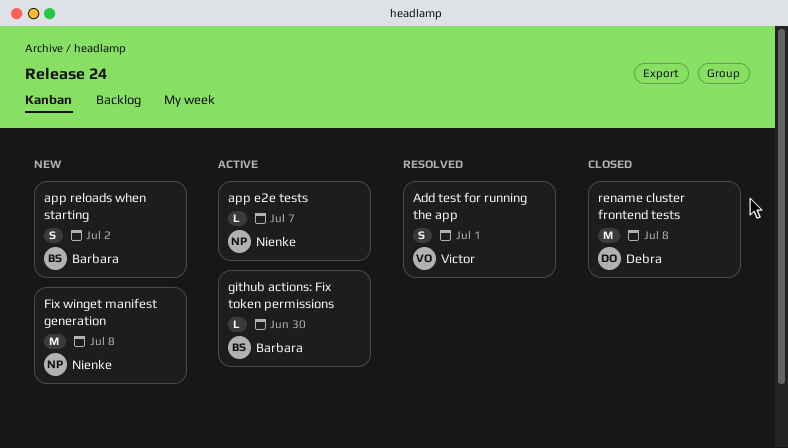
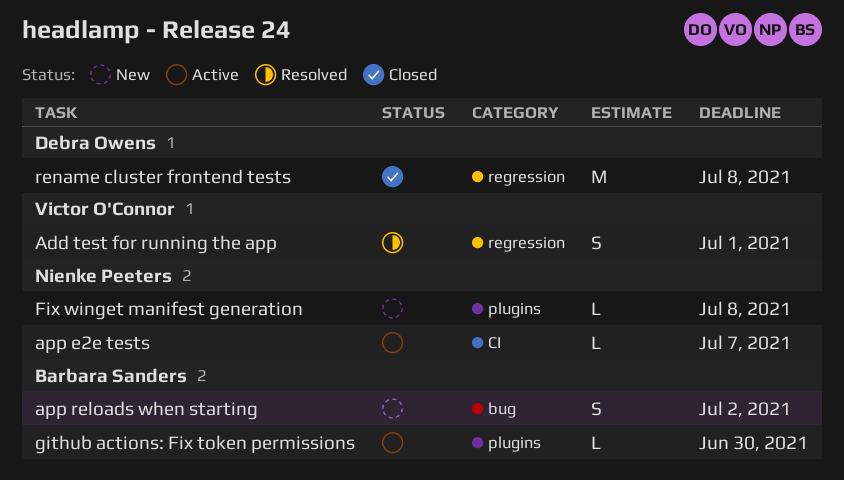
Fix winget manifest generation, estimate: M -> L

